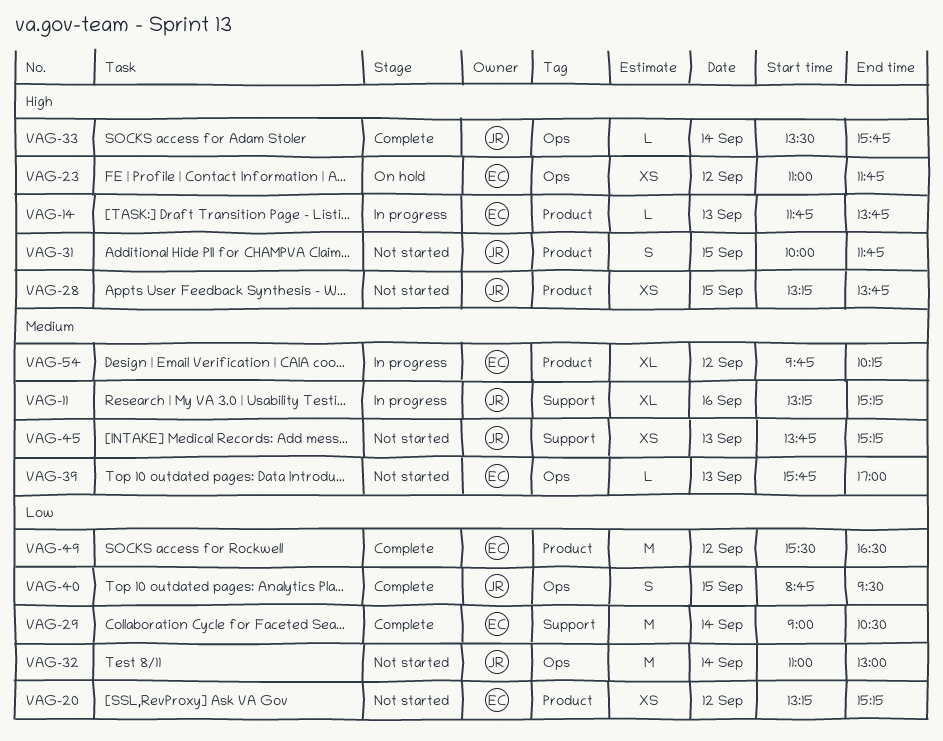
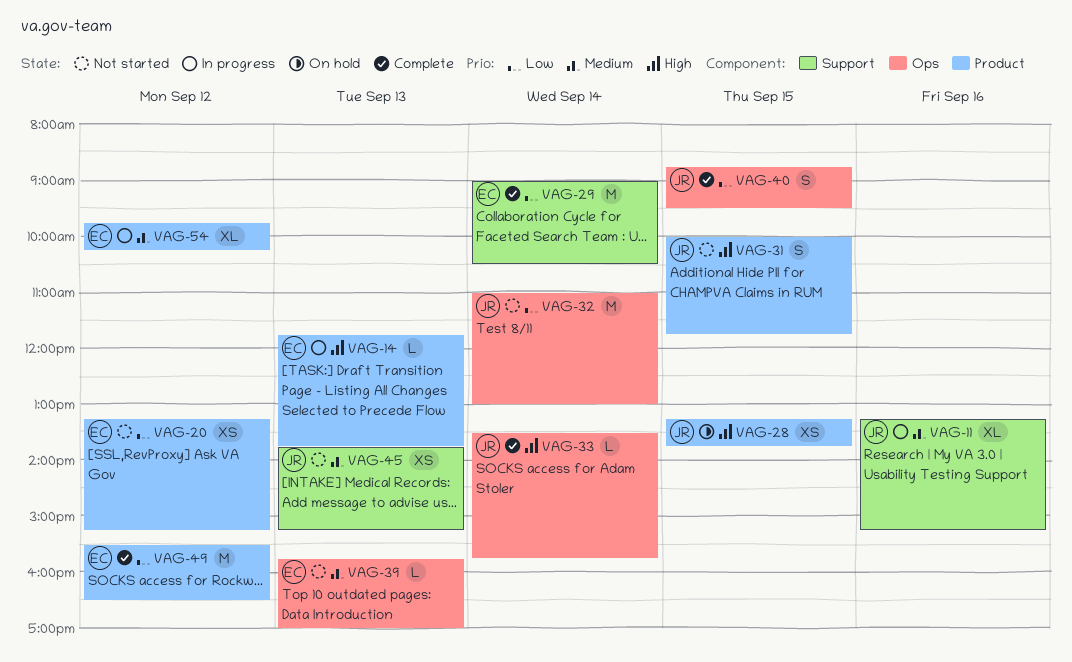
VAG-23: present -> none
VAG-28, status: Not started -> On hold

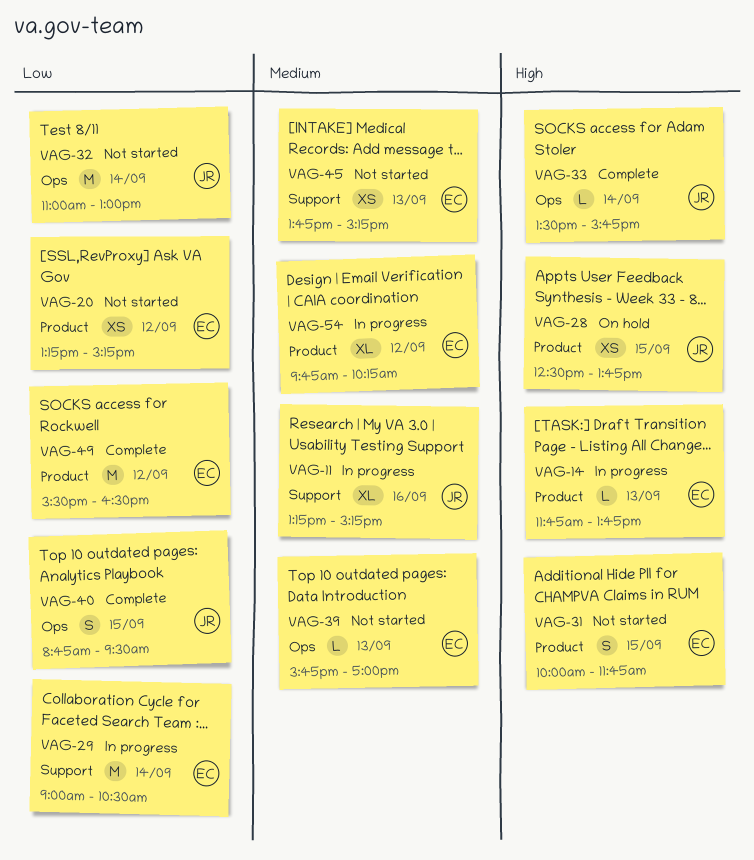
VAG-28, begins: 13:15 -> 12:30
VAG-29, status: Complete -> In progress
VAG-31, owner: JR -> EC
VAG-45, owner: JR -> EC

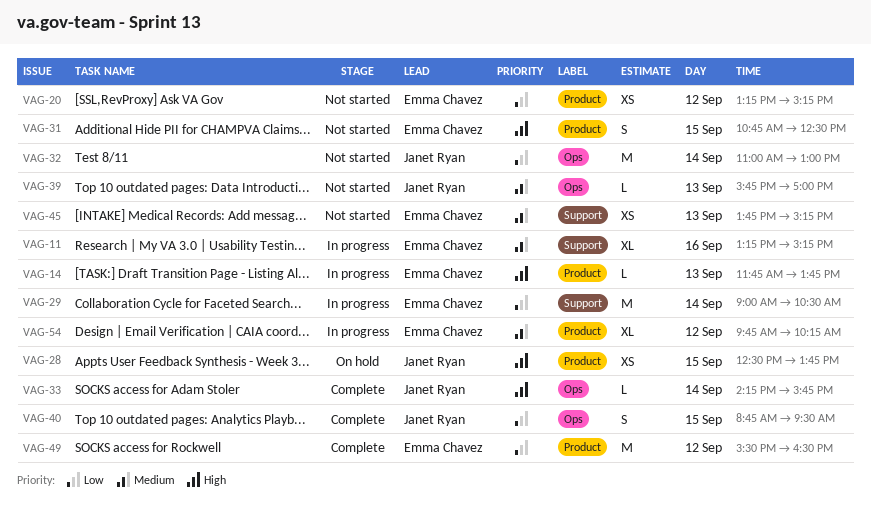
VAG-11, owner: Janet Ryan -> Emma Chavez
VAG-31, begins: 10:00 -> 10:45
VAG-31, ends: 11:45 -> 12:30
VAG-33, begins: 13:30 -> 14:15
VAG-39, owner: Emma Chavez -> Janet Ryan

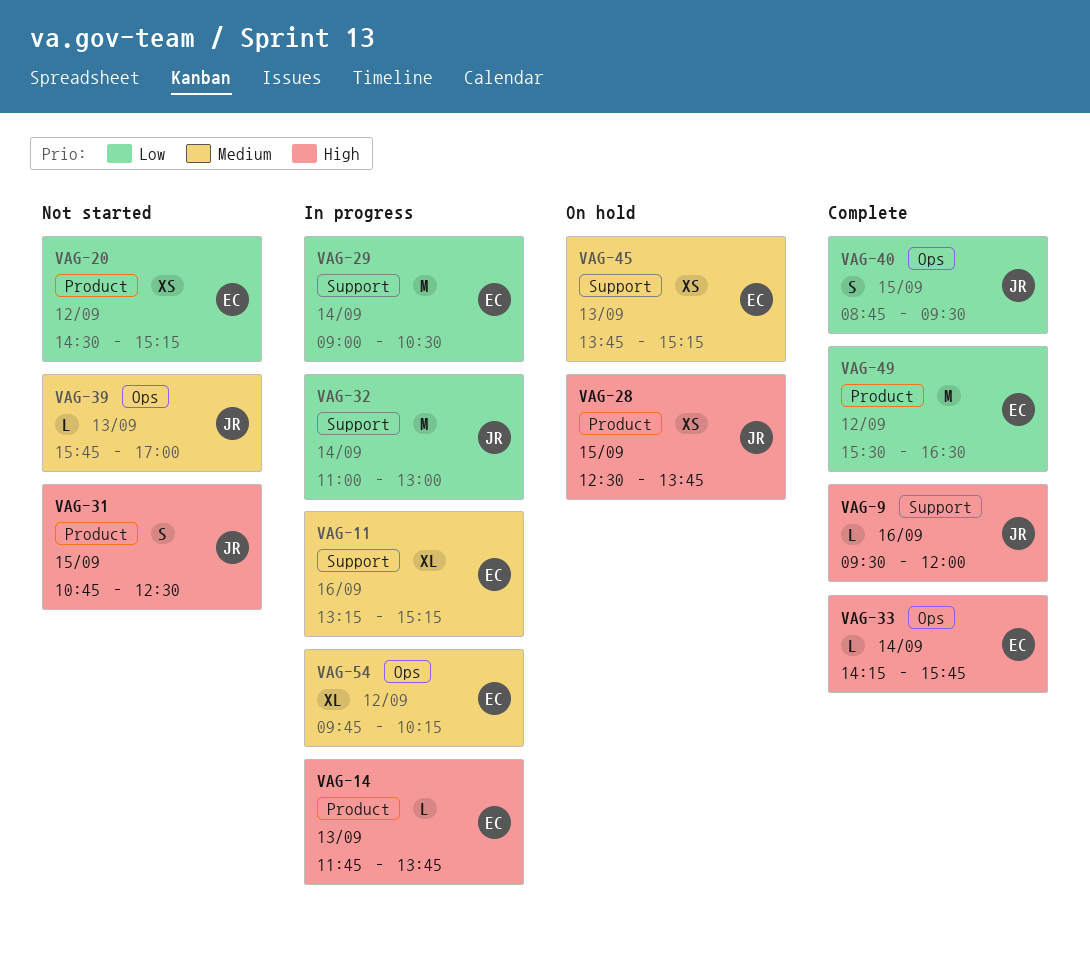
VAG-9: none -> present
VAG-20, begins: 13:15 -> 14:30
VAG-31, owner: Emma Chavez -> Janet Ryan
VAG-32, status: Not started -> In progress
VAG-32, label: Ops -> Support
VAG-33, owner: Janet Ryan -> Emma Chavez
VAG-45, status: Not started -> On hold
VAG-54, label: Product -> Ops

